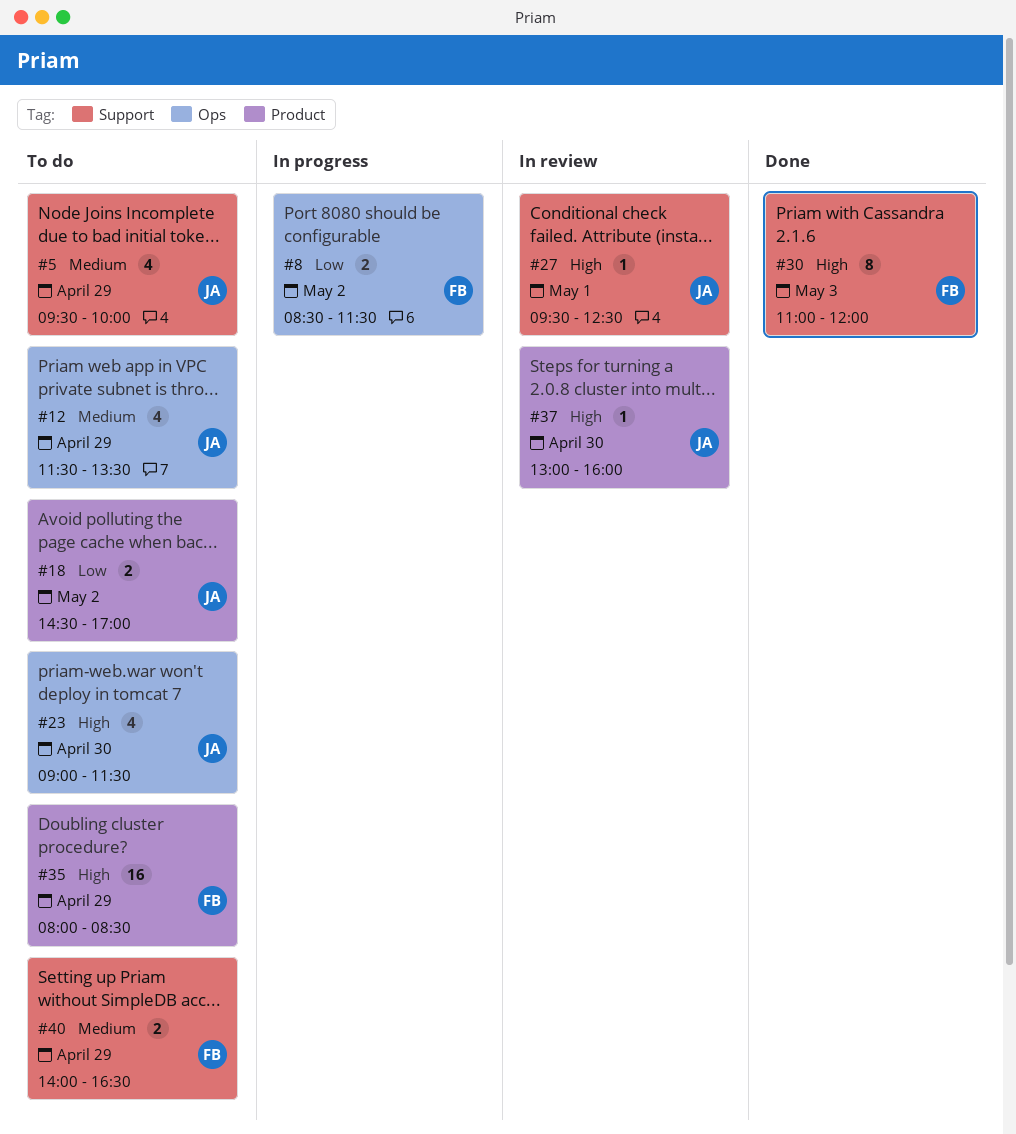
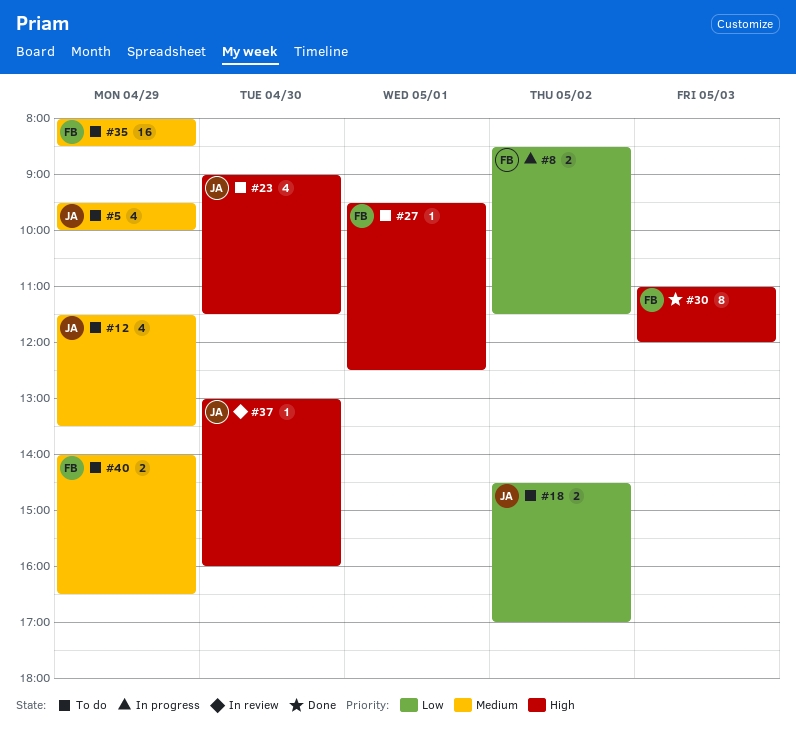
#27, status: In review -> To do
#27, owner: JA -> FB
#35, priority: High -> Medium

